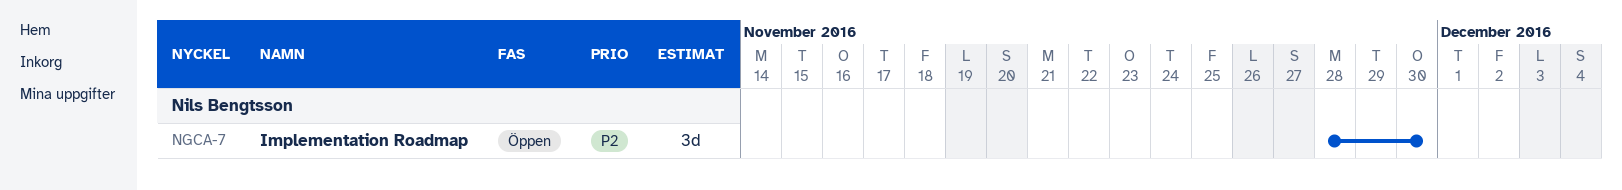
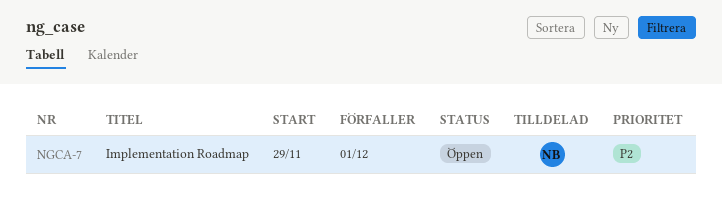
NGCA-7, start: Nov 28 -> Nov 29
NGCA-7, due: Nov 30 -> Dec 1

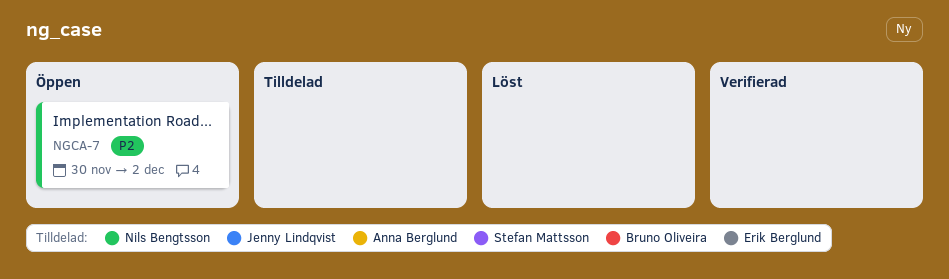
NGCA-7, start: Nov 29 -> Nov 30
NGCA-7, due: Dec 1 -> Dec 2

